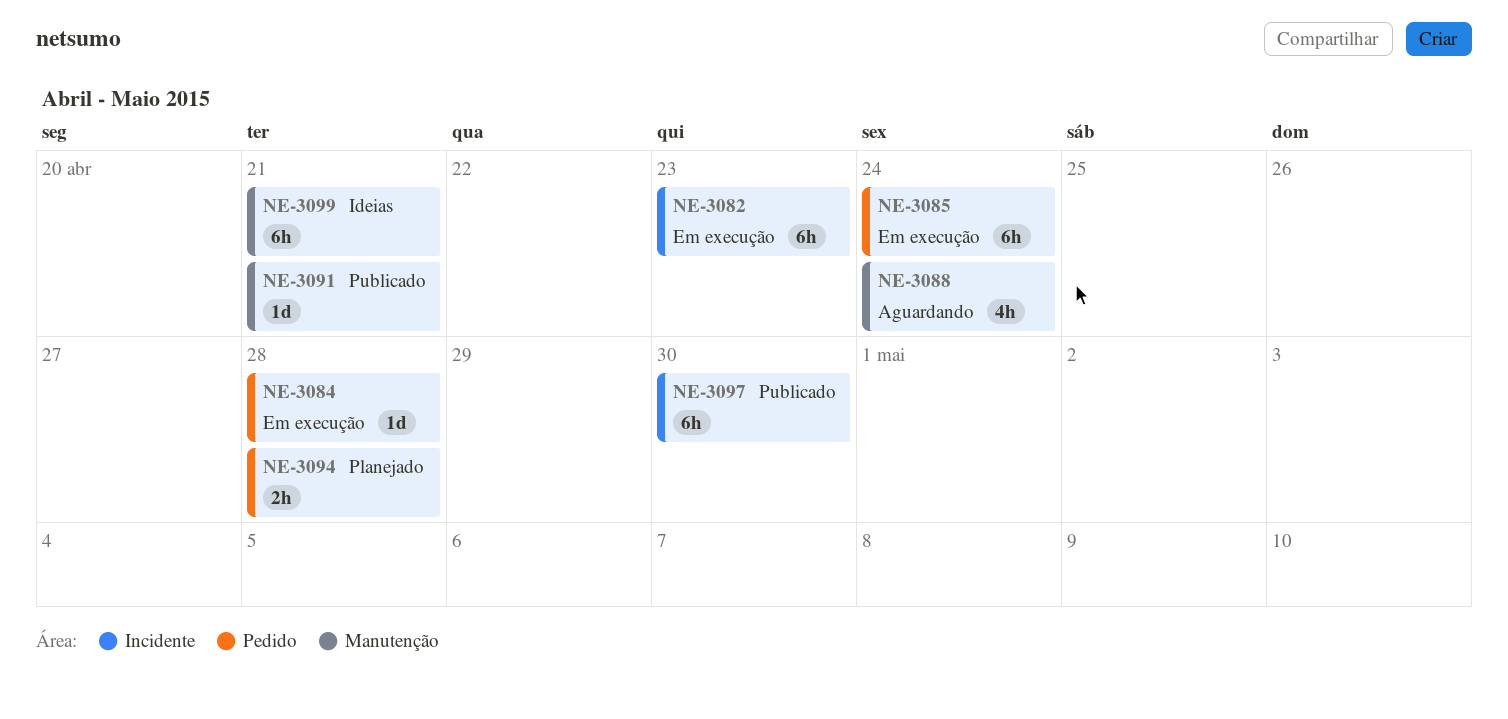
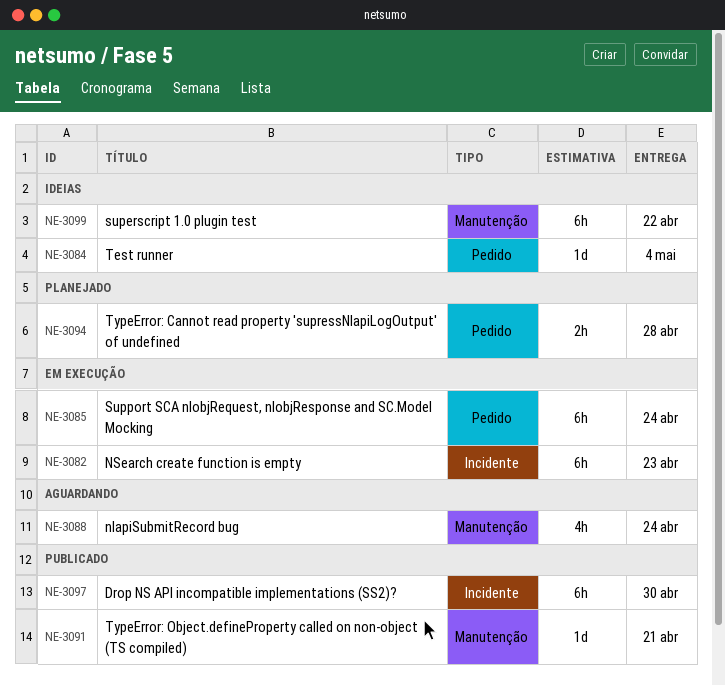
NE-3084, status: Em execução -> Ideias
NE-3084, due: Apr 28 -> May 4
NE-3099, due: Apr 21 -> Apr 22

